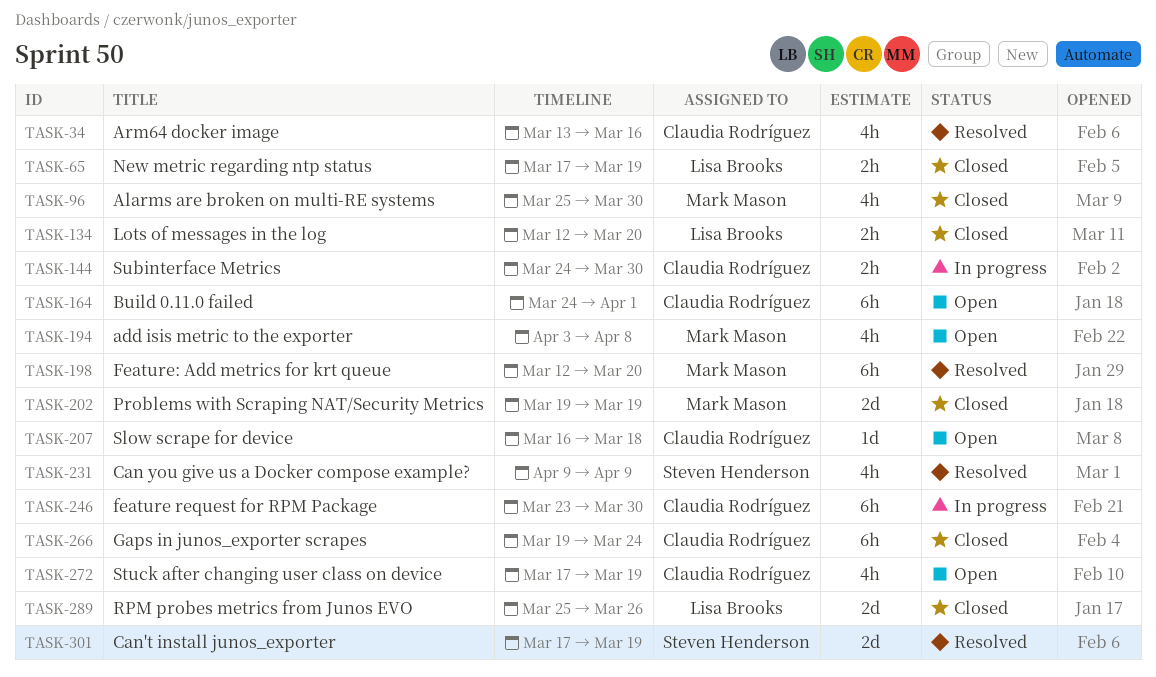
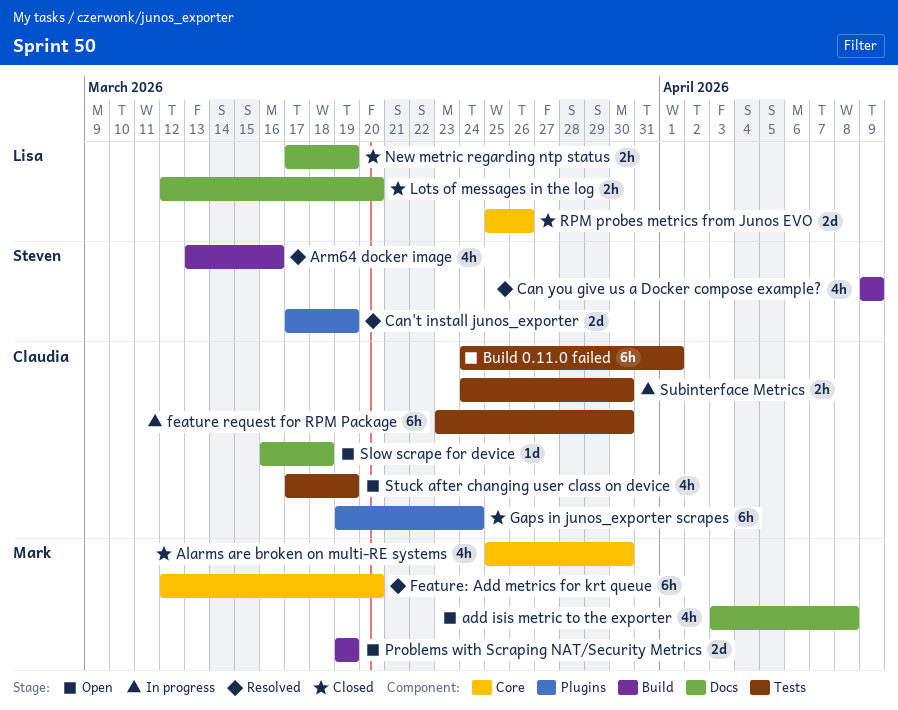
Arm64 docker image, owner: Claudia Rodríguez -> Steven Henderson
Problems with Scraping NAT/Security Metrics, status: Closed -> Open

